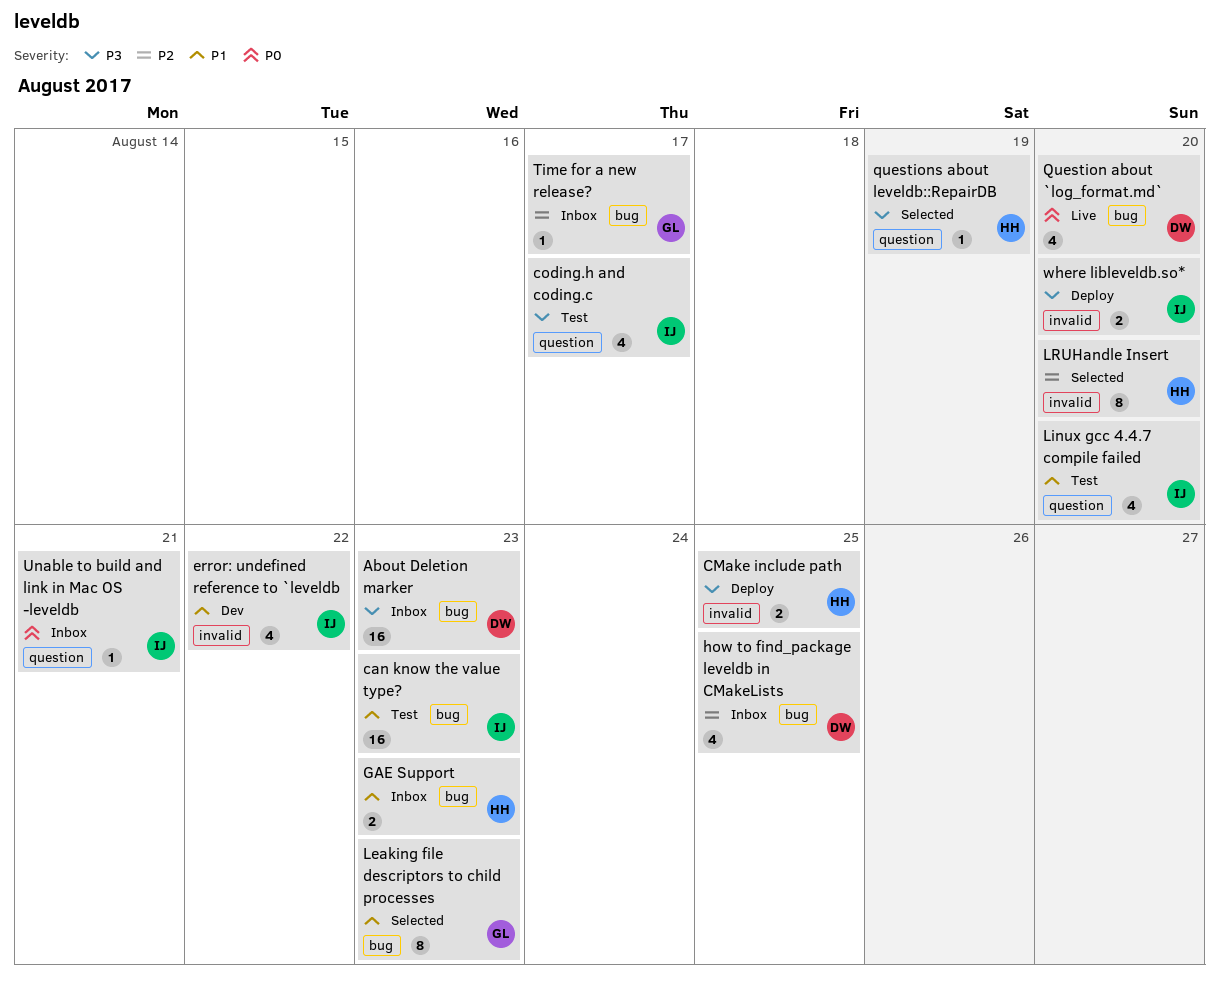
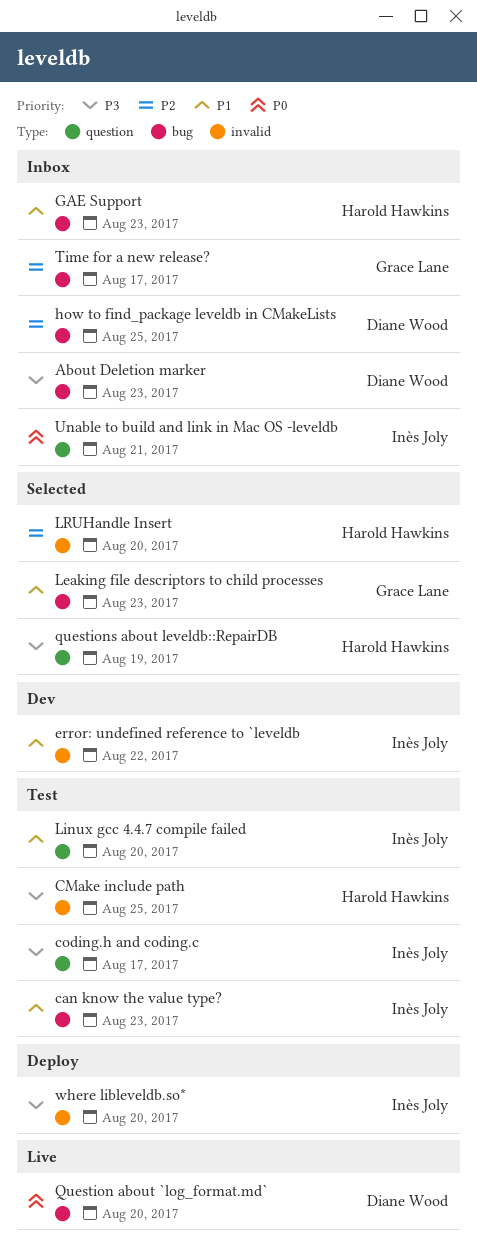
CMake include path, status: Deploy -> Test

